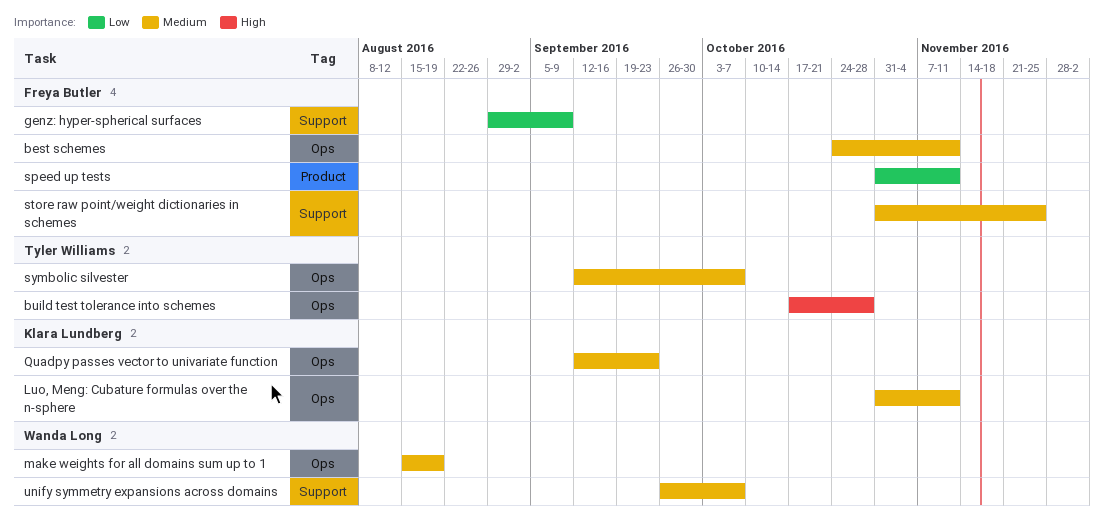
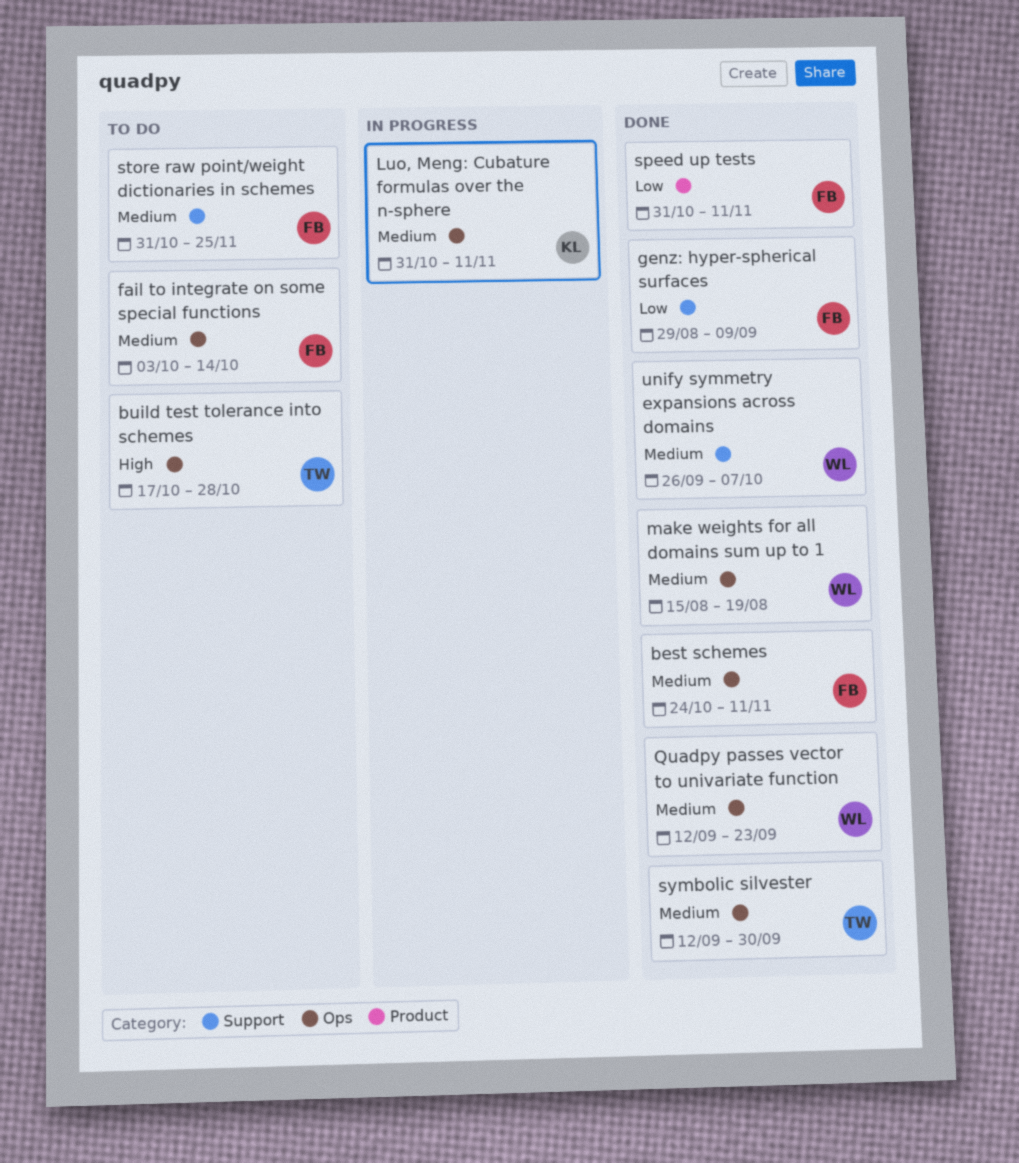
fail to integrate on some special functions: none -> present
Quadpy passes vector to univariate function, owner: Klara Lundberg -> Wanda Long
symbolic silvester, due: Oct 7 -> Sep 30

